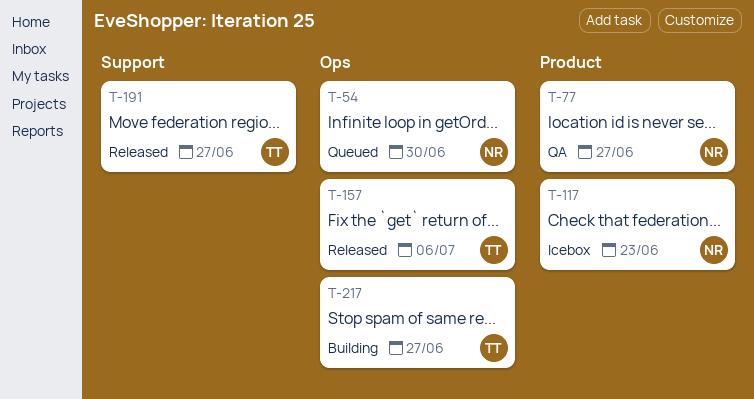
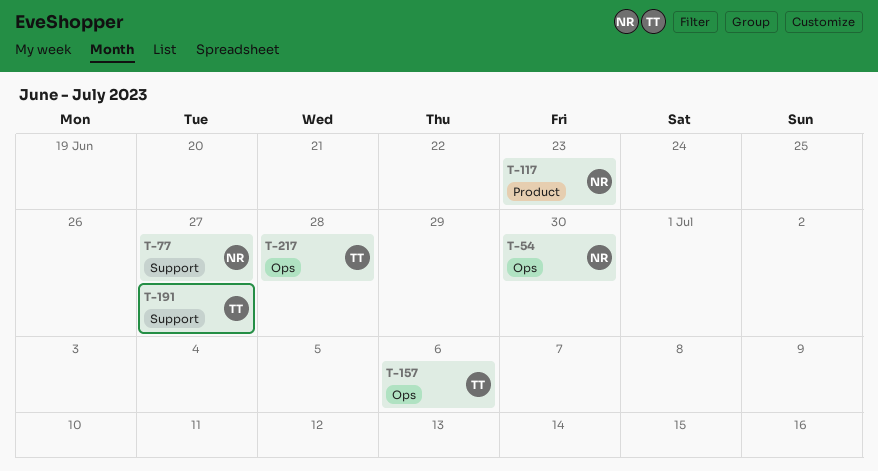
T-77, label: Product -> Support
T-217, due: Jun 27 -> Jun 28

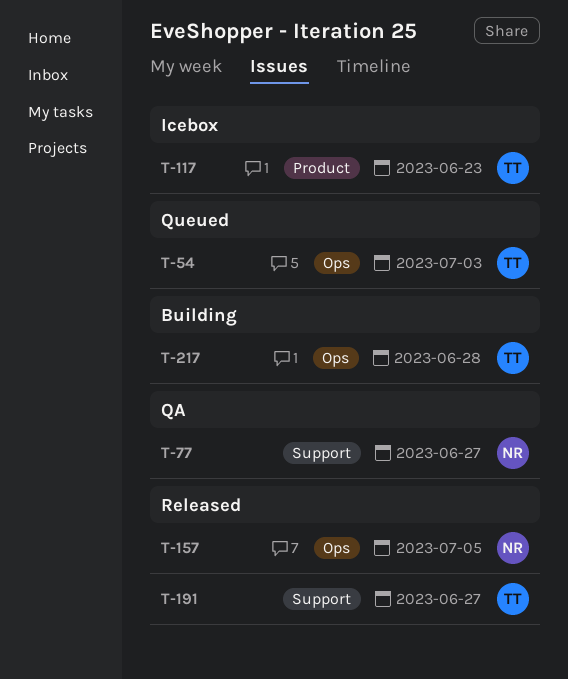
T-54, owner: NR -> TT
T-54, due: Jun 30 -> Jul 3
T-117, owner: NR -> TT
T-157, owner: TT -> NR
T-157, due: Jul 6 -> Jul 5

